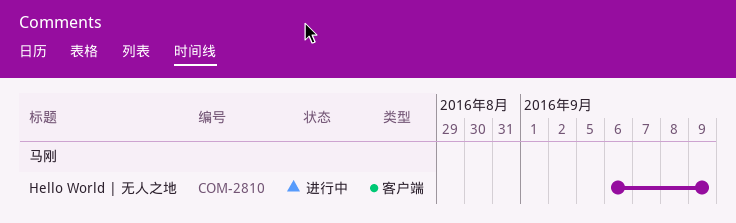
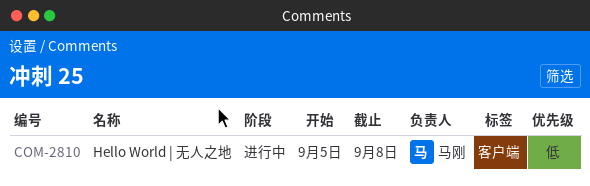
COM-2810, start: Sep 6 -> Sep 5
COM-2810, due: Sep 9 -> Sep 8

